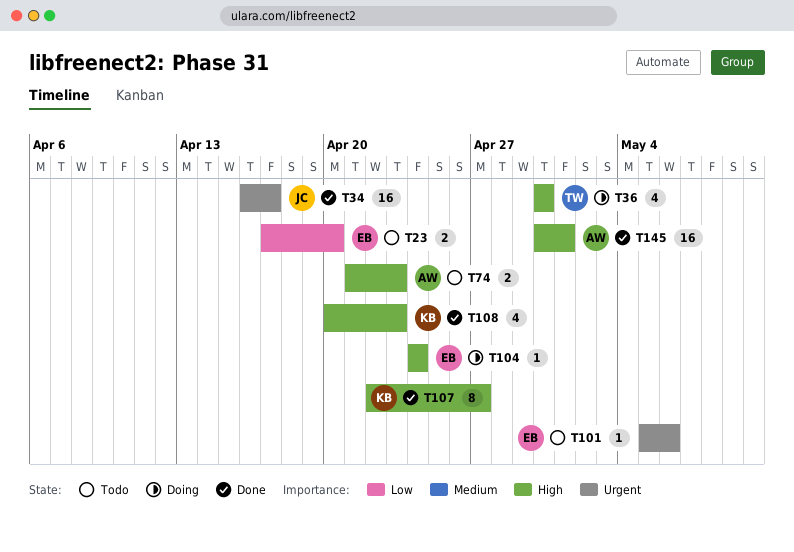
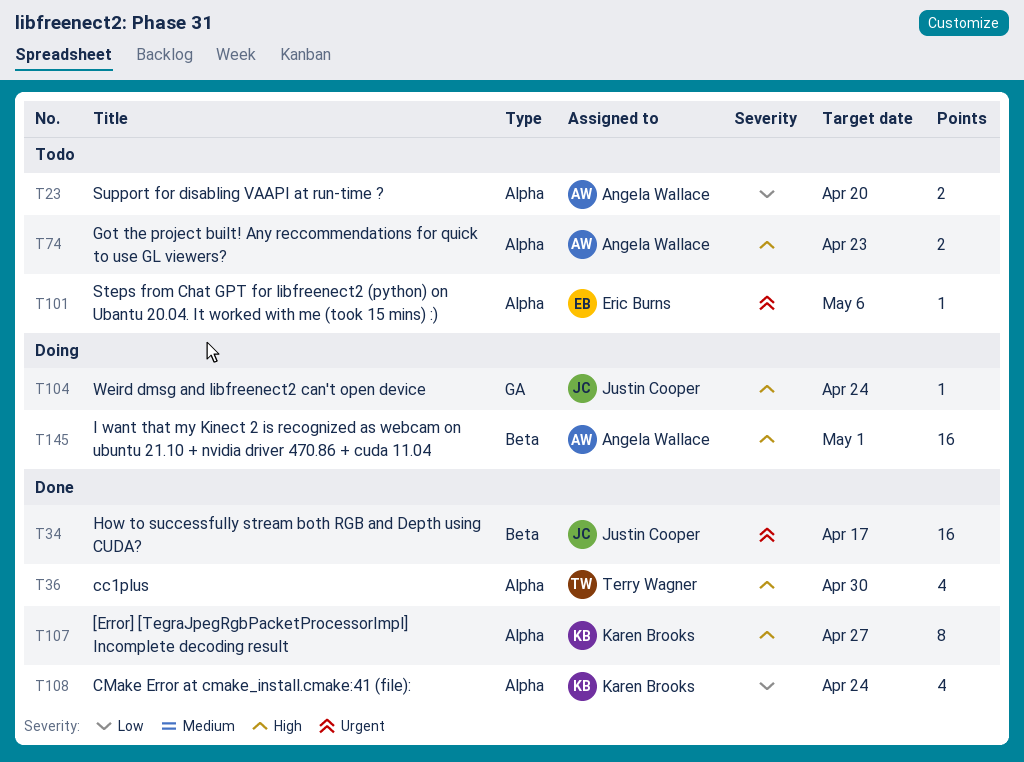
T23, owner: Eric Burns -> Angela Wallace
T36, status: Doing -> Done
T104, owner: Eric Burns -> Justin Cooper
T108, priority: High -> Low
T108, due: Apr 23 -> Apr 24
T145, status: Done -> Doing

